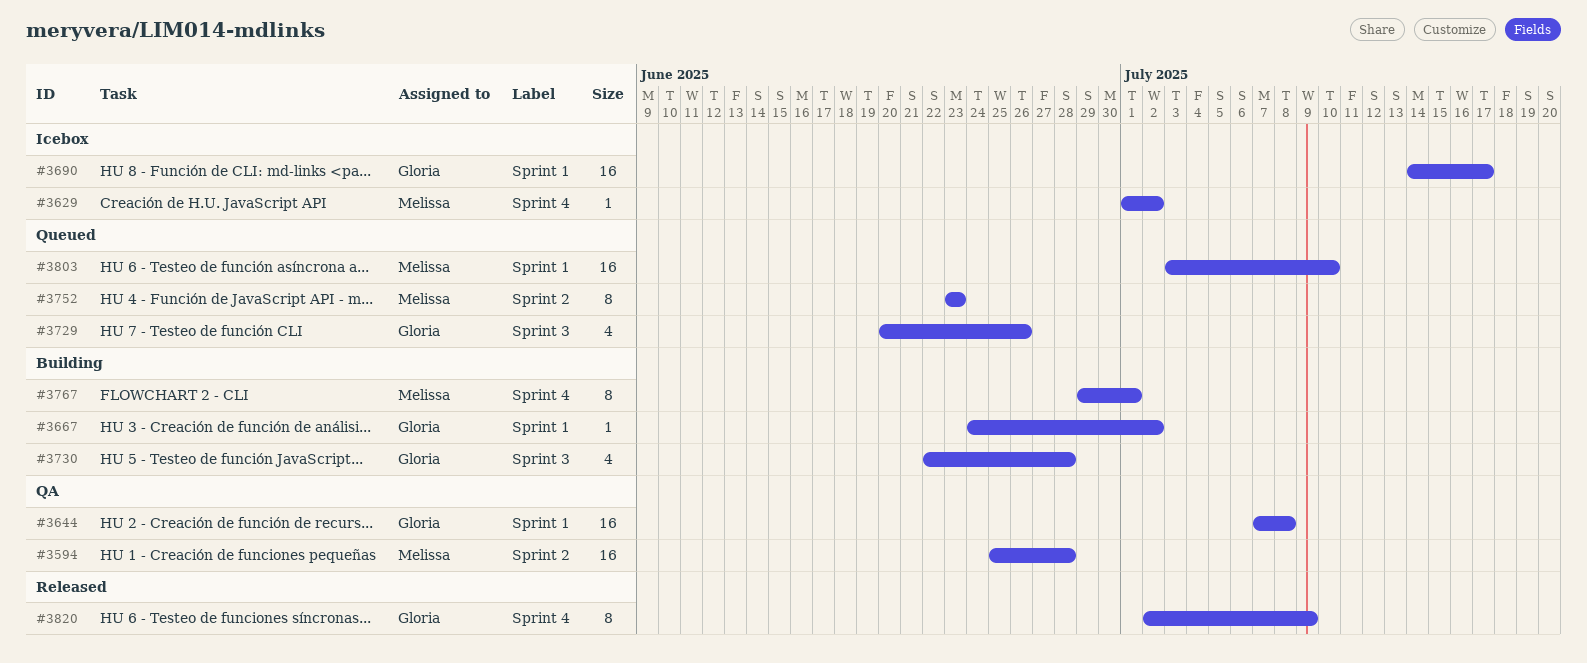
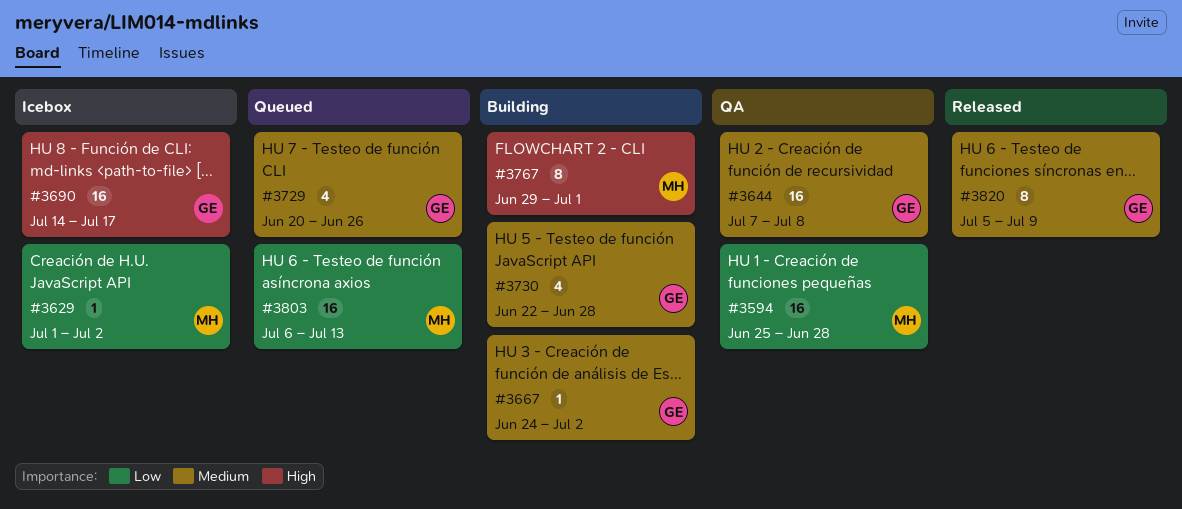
#3752: present -> none
#3803, start: Jul 3 -> Jul 6
#3803, due: Jul 10 -> Jul 13
#3820, start: Jul 2 -> Jul 5

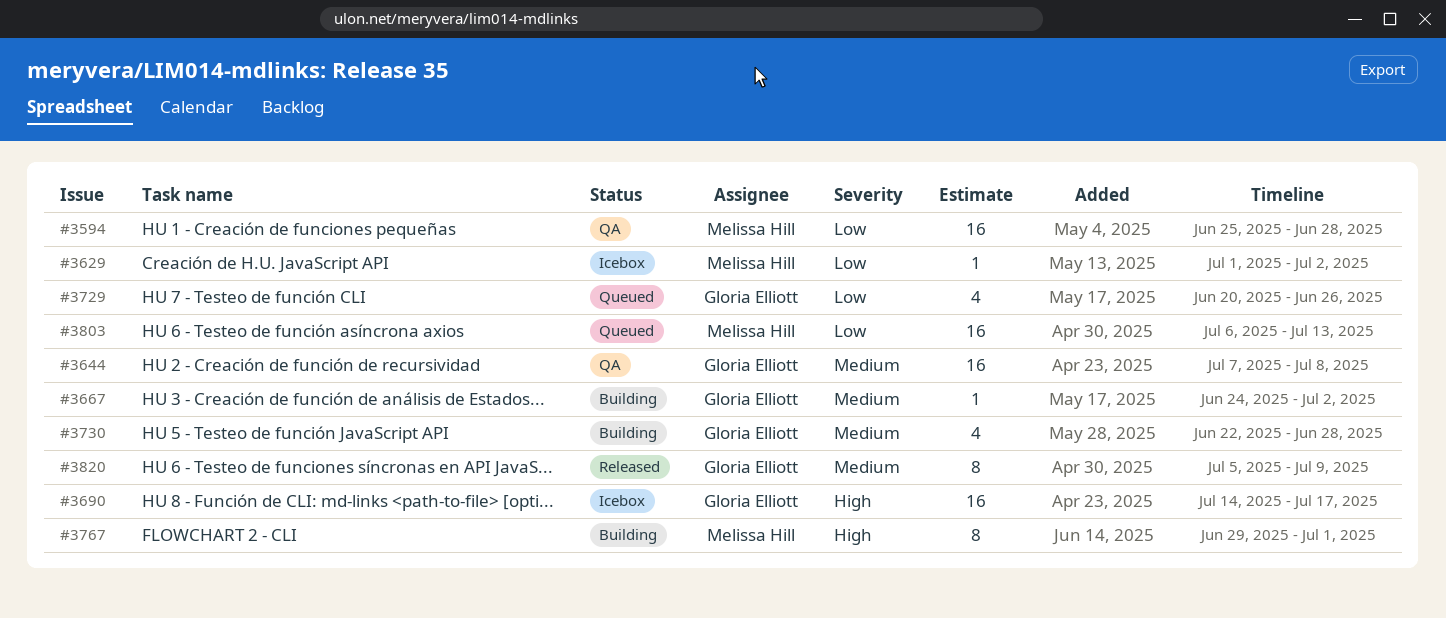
#3729, priority: Medium -> Low

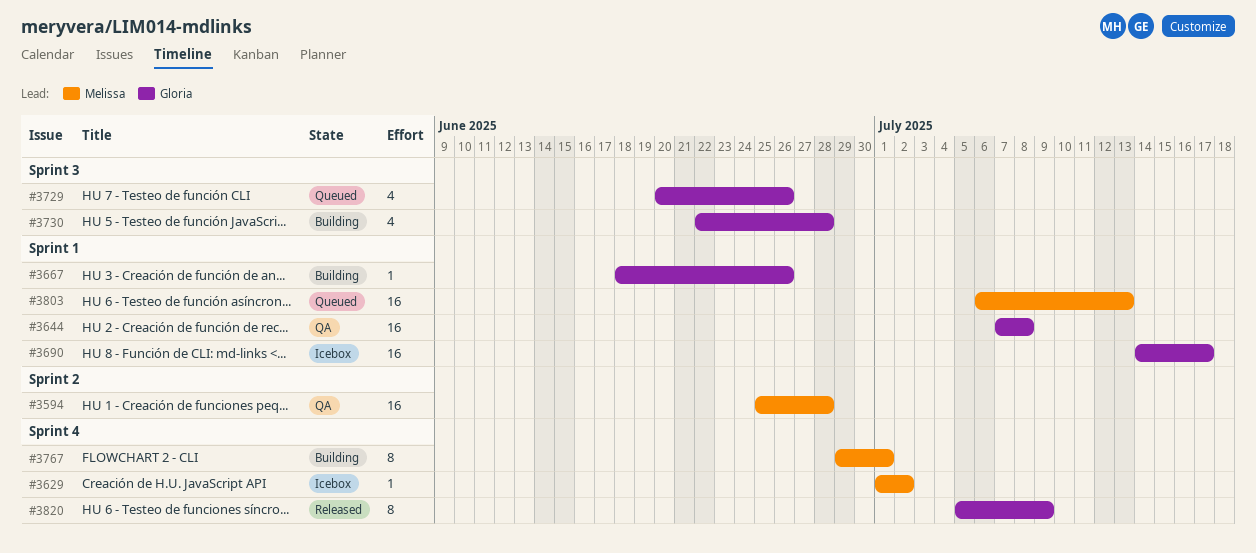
#3667, start: Jun 24 -> Jun 18
#3667, due: Jul 2 -> Jun 26

